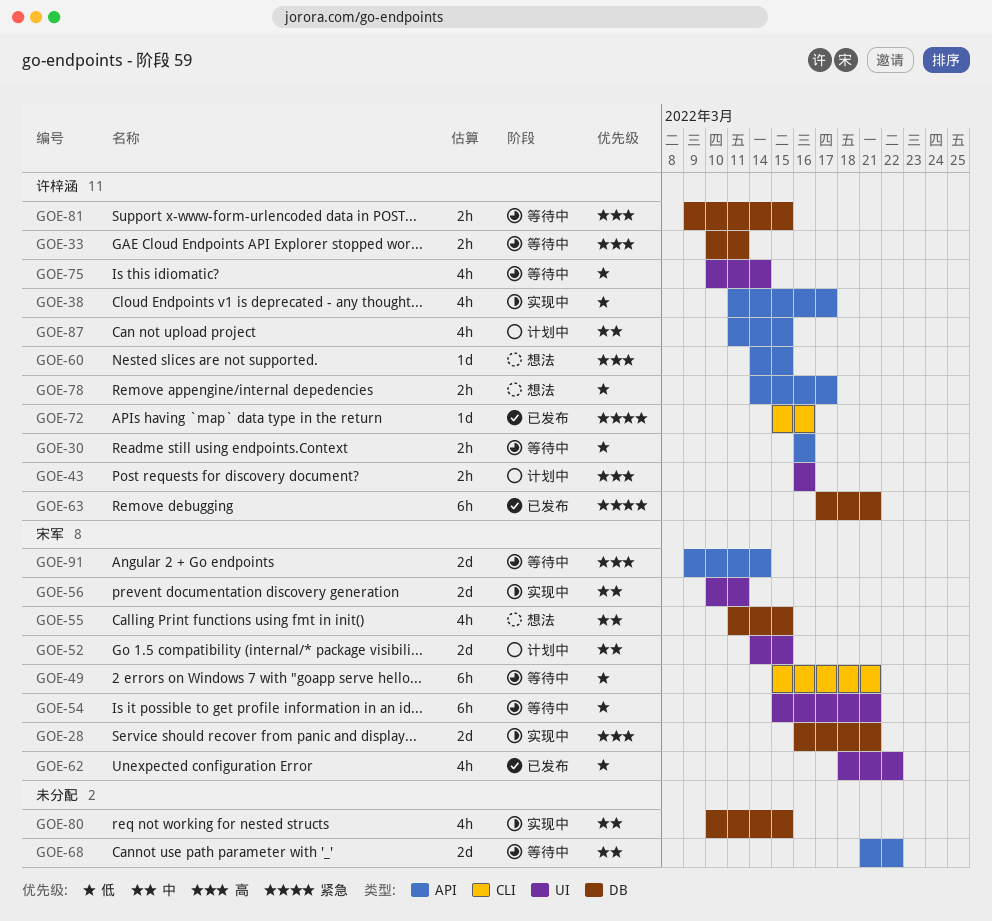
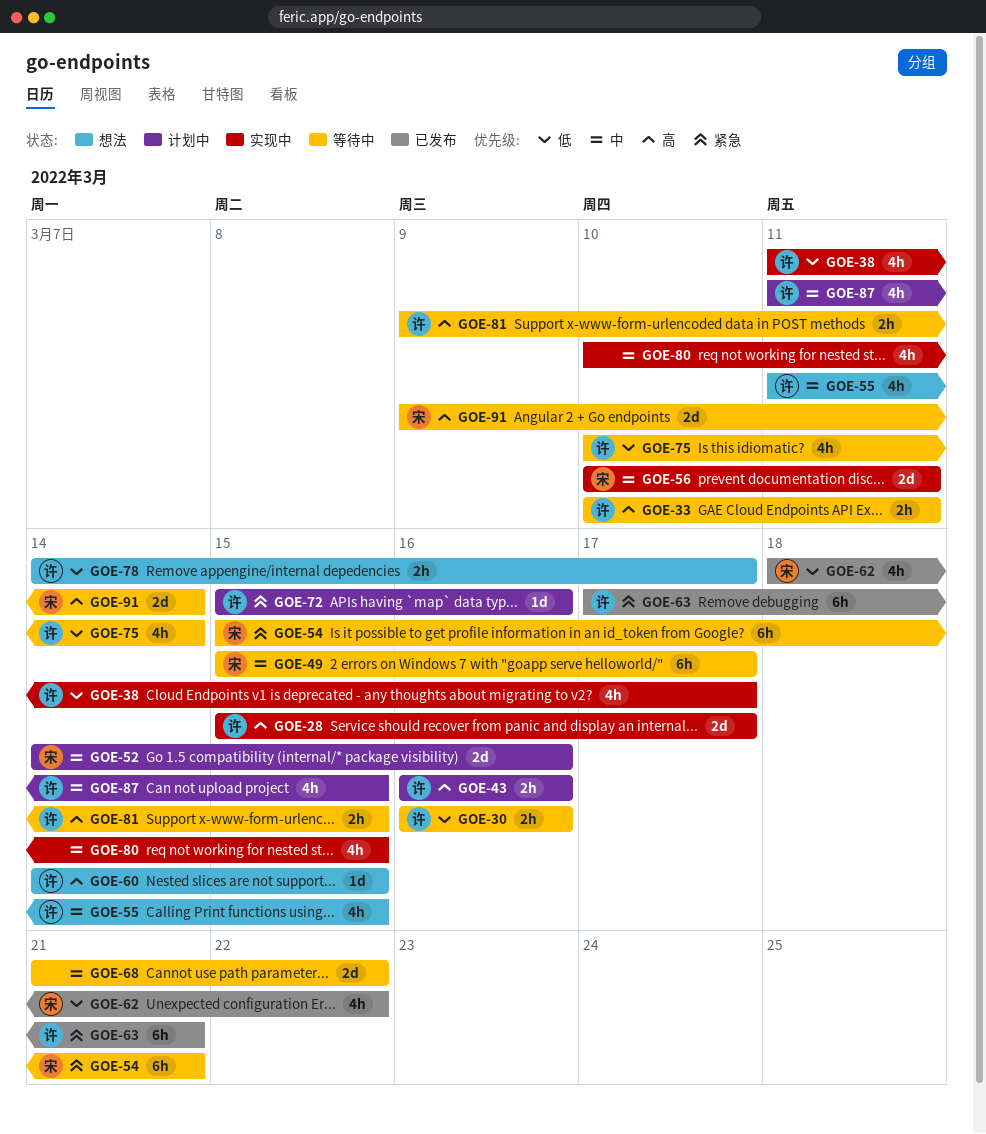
GOE-28, owner: 宋军 -> 许梓涵
GOE-28, start: Mar 16 -> Mar 15
GOE-28, due: Mar 21 -> Mar 17
GOE-49, priority: 低 -> 中
GOE-49, due: Mar 21 -> Mar 17
GOE-52, due: Mar 15 -> Mar 16
GOE-54, priority: 低 -> 紧急
GOE-55, owner: 宋军 -> 许梓涵
GOE-72, status: 已发布 -> 计划中

